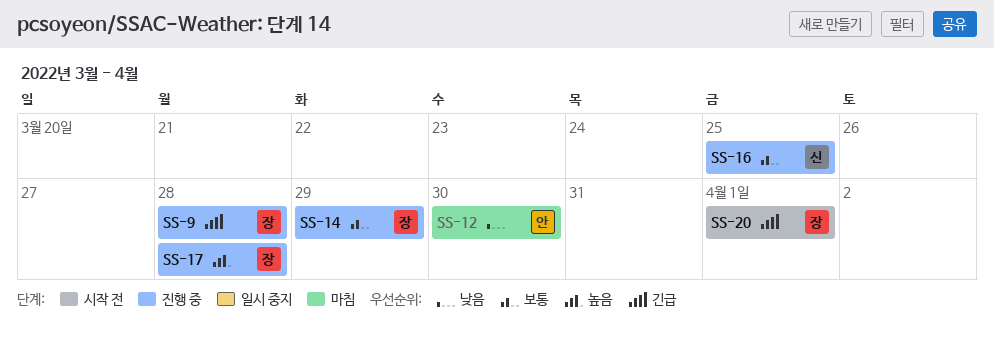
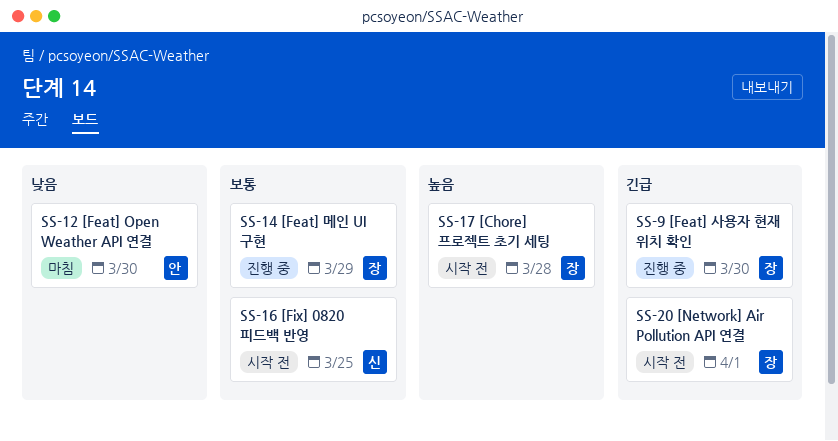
SS-9, due: Mar 28 -> Mar 30
SS-16, status: 진행 중 -> 시작 전
SS-17, status: 진행 중 -> 시작 전

